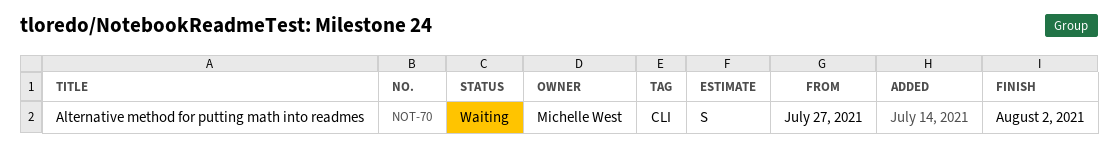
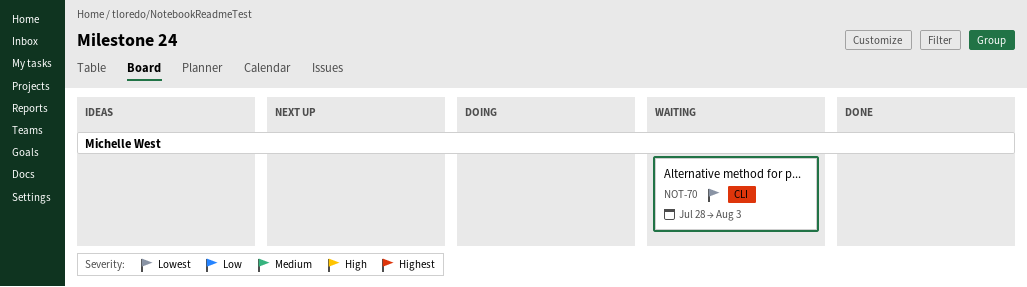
NOT-70, start: Jul 27 -> Jul 28
NOT-70, due: Aug 2 -> Aug 3

